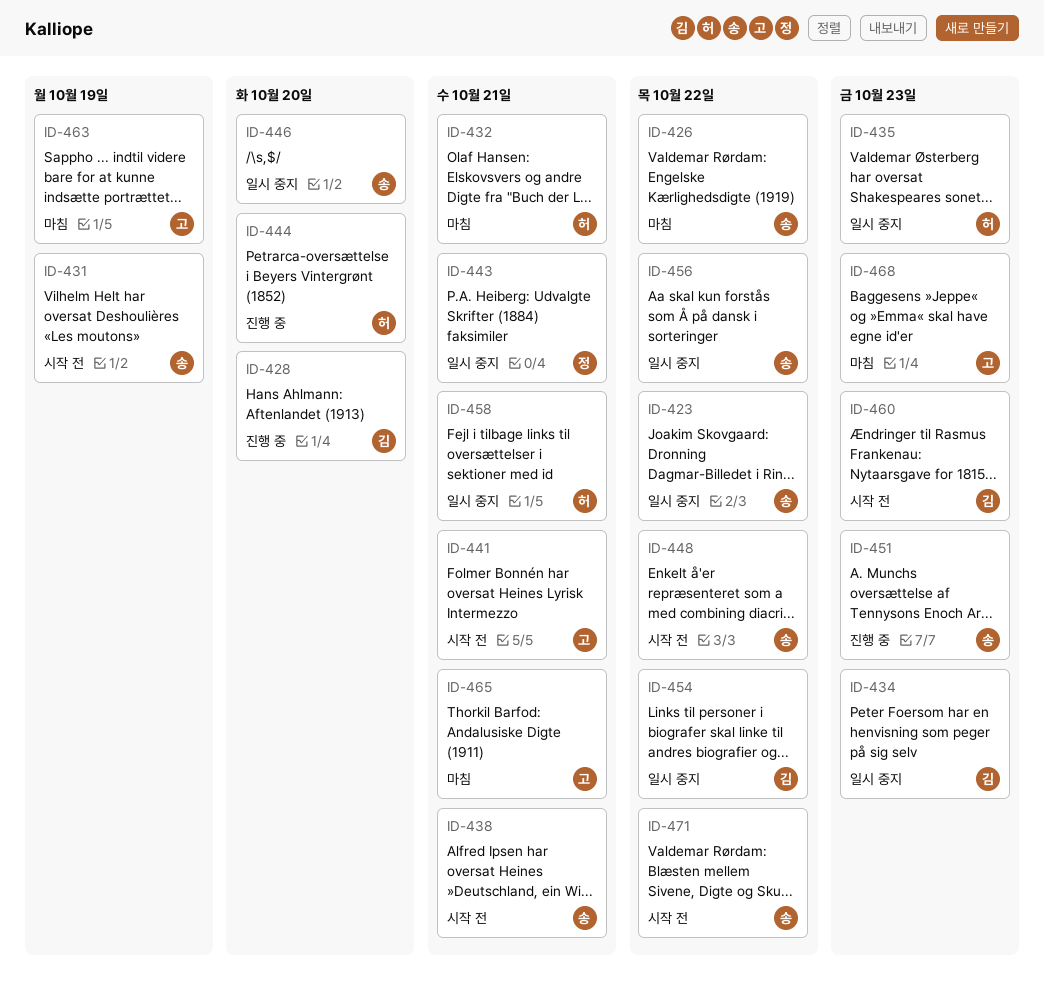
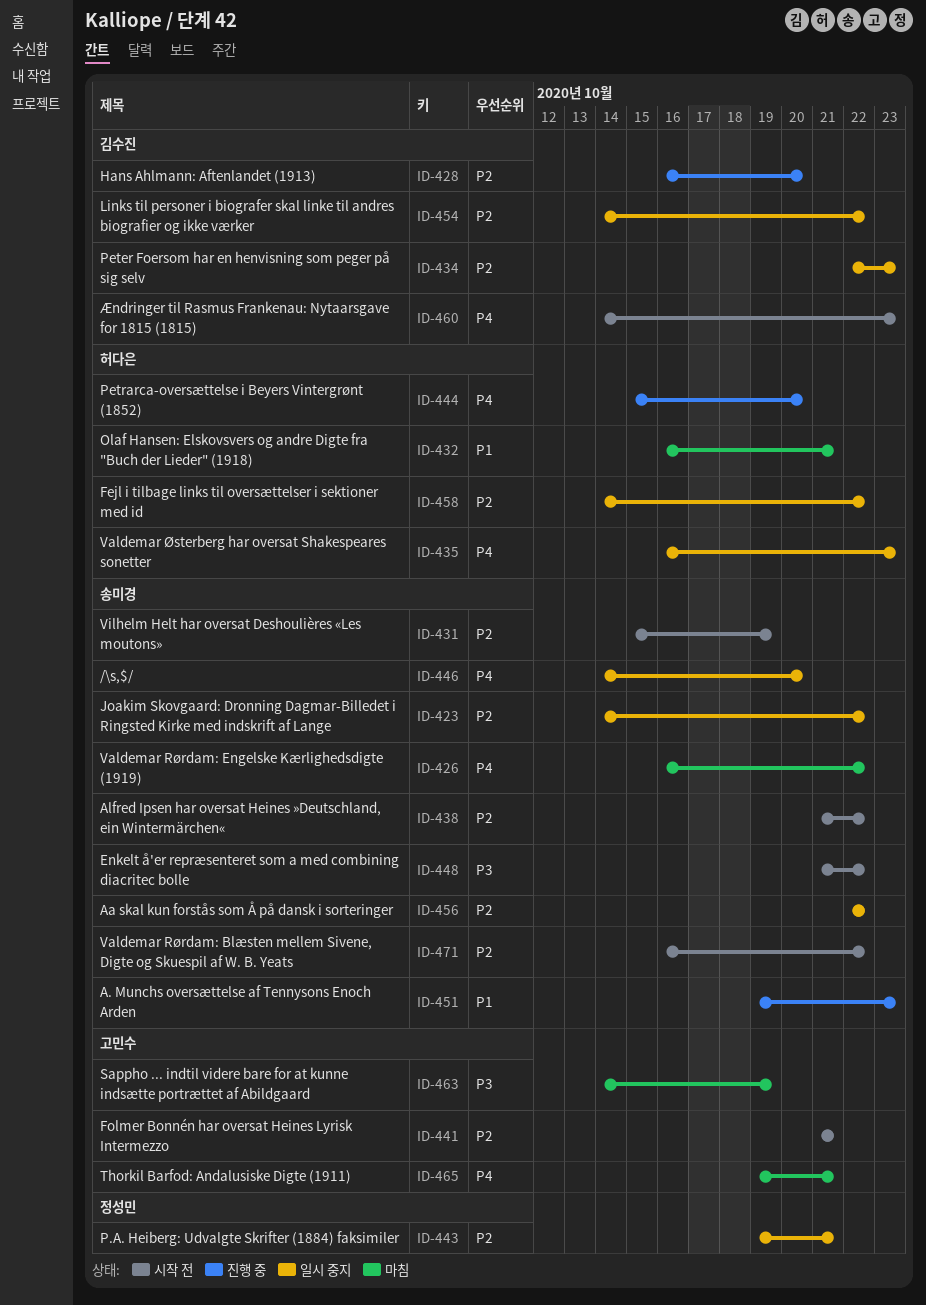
ID-438, due: Oct 21 -> Oct 22
ID-458, due: Oct 21 -> Oct 22
ID-468: present -> none

